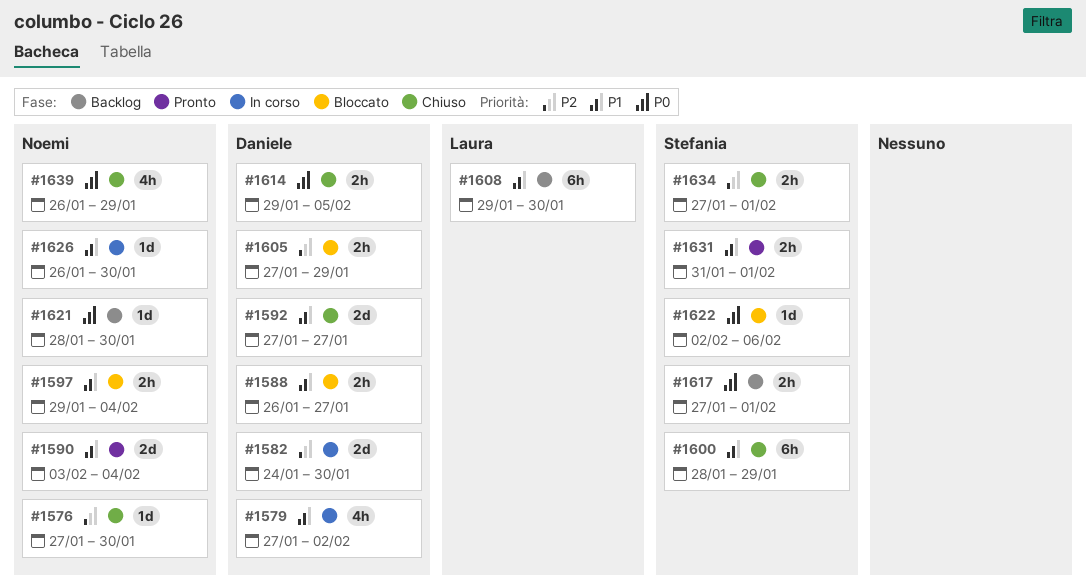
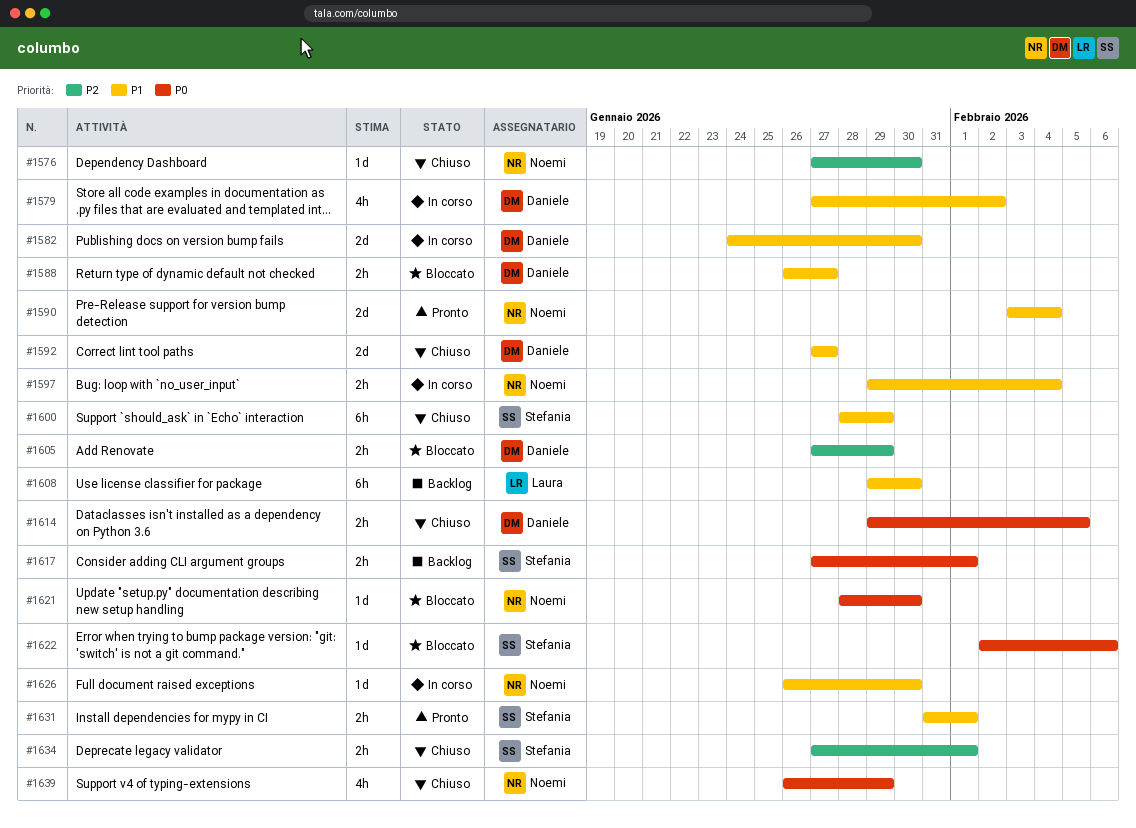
#1582, priority: P2 -> P1
#1597, status: Bloccato -> In corso
#1621, status: Backlog -> Bloccato

